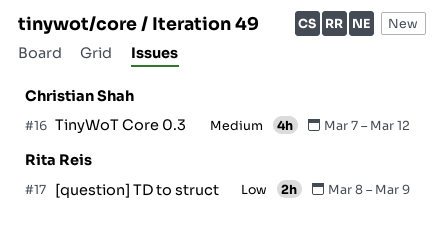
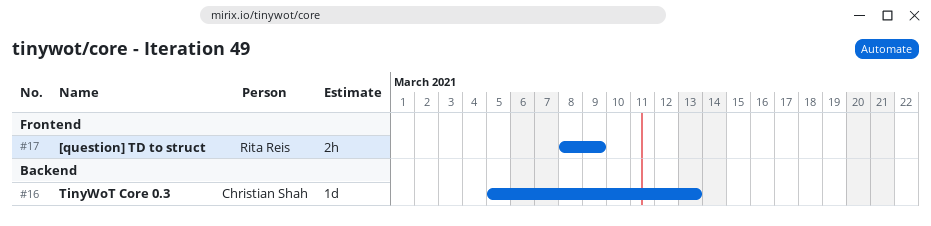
#16, estimate: 4h -> 1d
#16, start: Mar 7 -> Mar 5
#16, due: Mar 12 -> Mar 13

